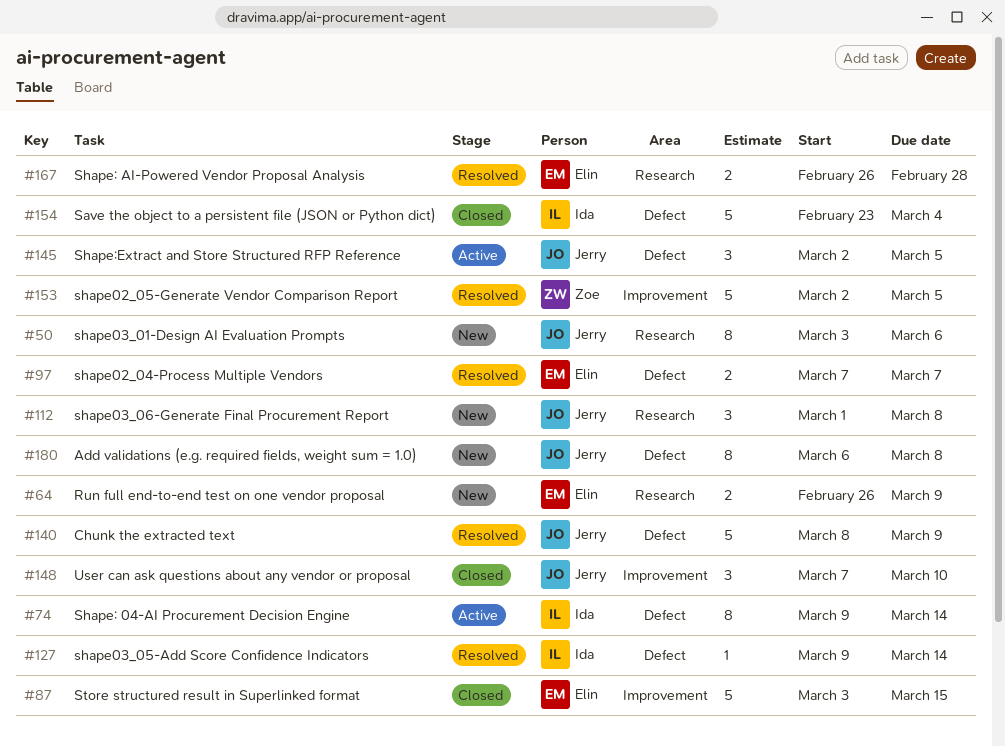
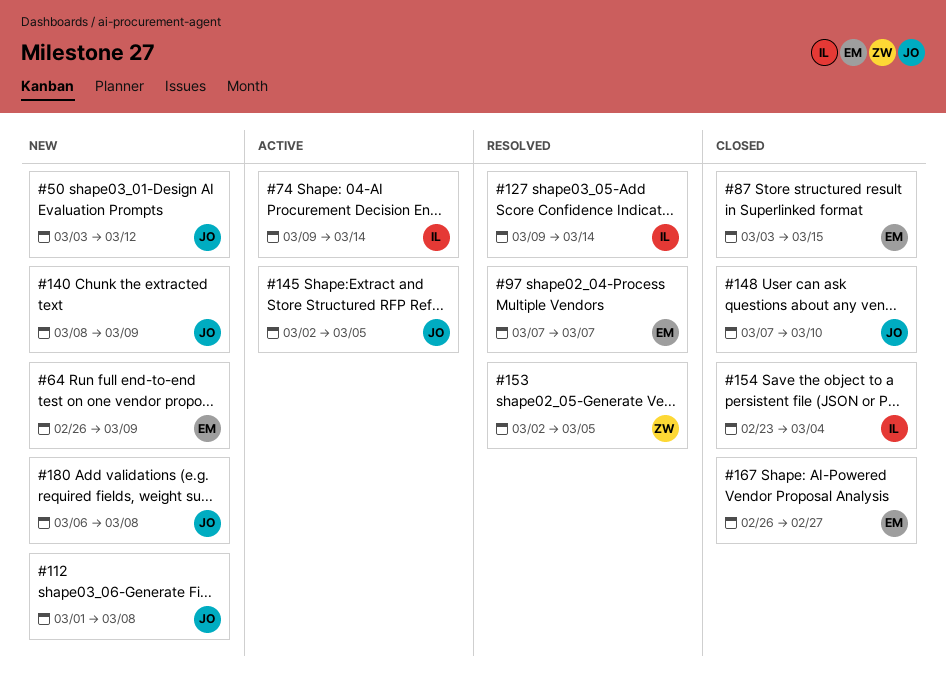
#50, due: Mar 6 -> Mar 12
#140, status: Resolved -> New
#167, status: Resolved -> Closed
#167, due: Feb 28 -> Feb 27

